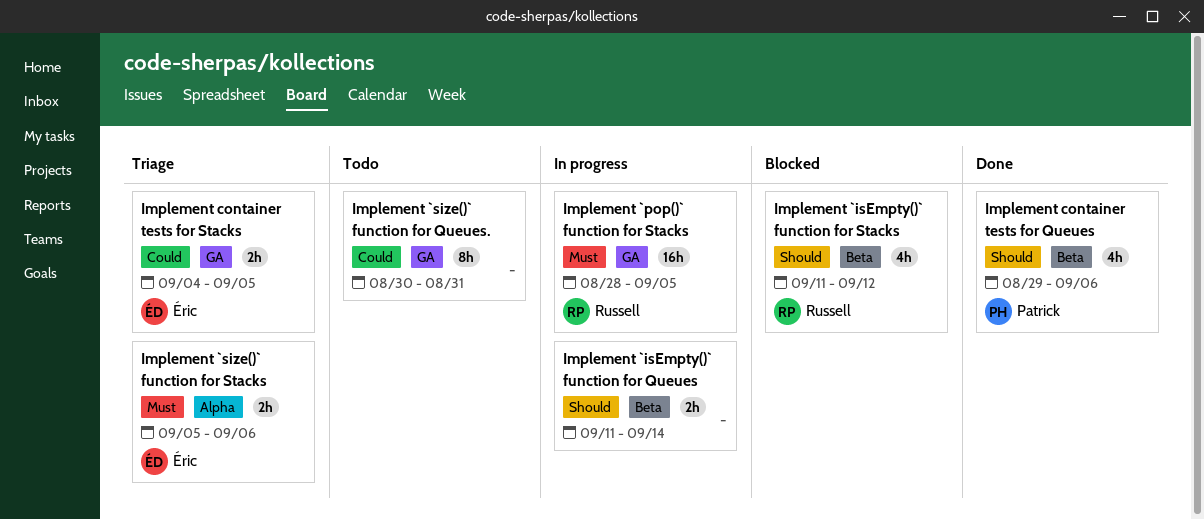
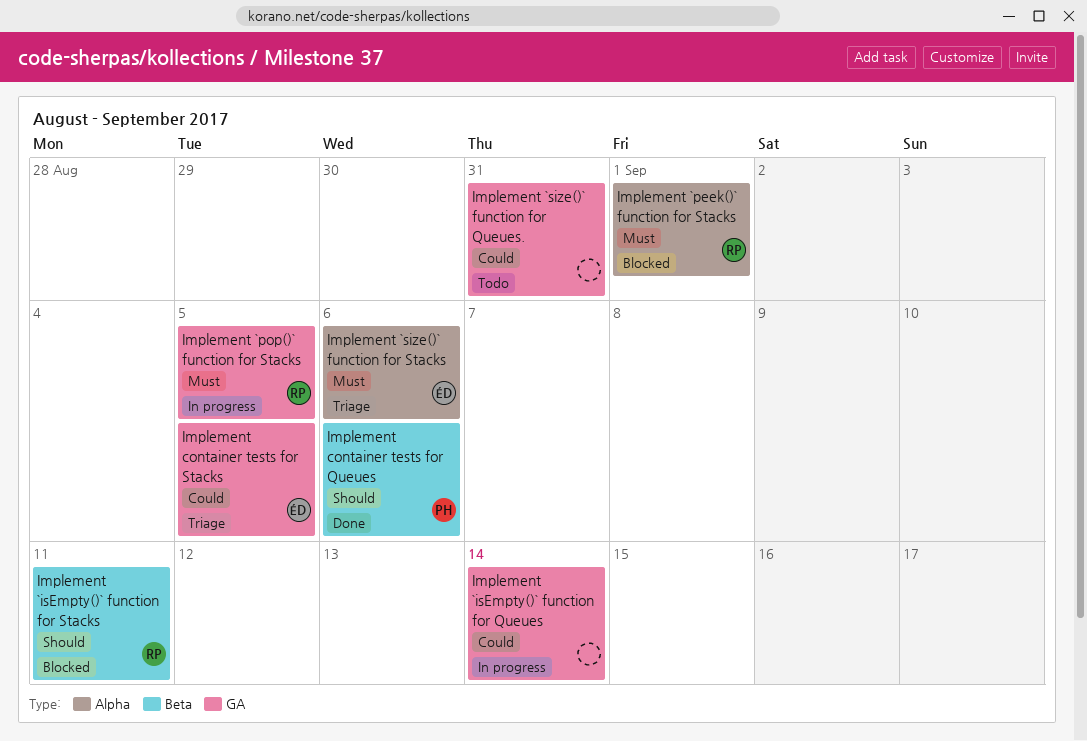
Implement `isEmpty()` function for Queues, priority: Should -> Could
Implement `isEmpty()` function for Queues, label: Beta -> GA
Implement `isEmpty()` function for Stacks, due: Sep 12 -> Sep 11
Implement `peek()` function for Stacks: none -> present

